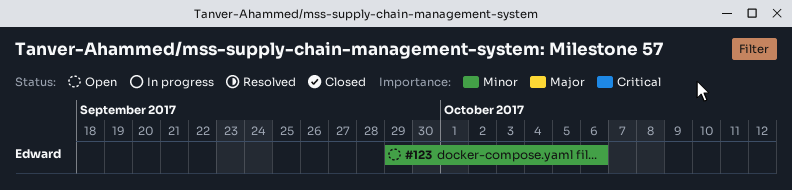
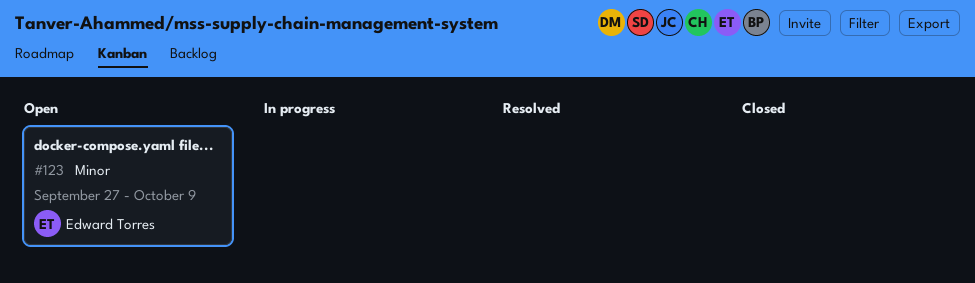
#123, start: Sep 29 -> Sep 27
#123, due: Oct 6 -> Oct 9

